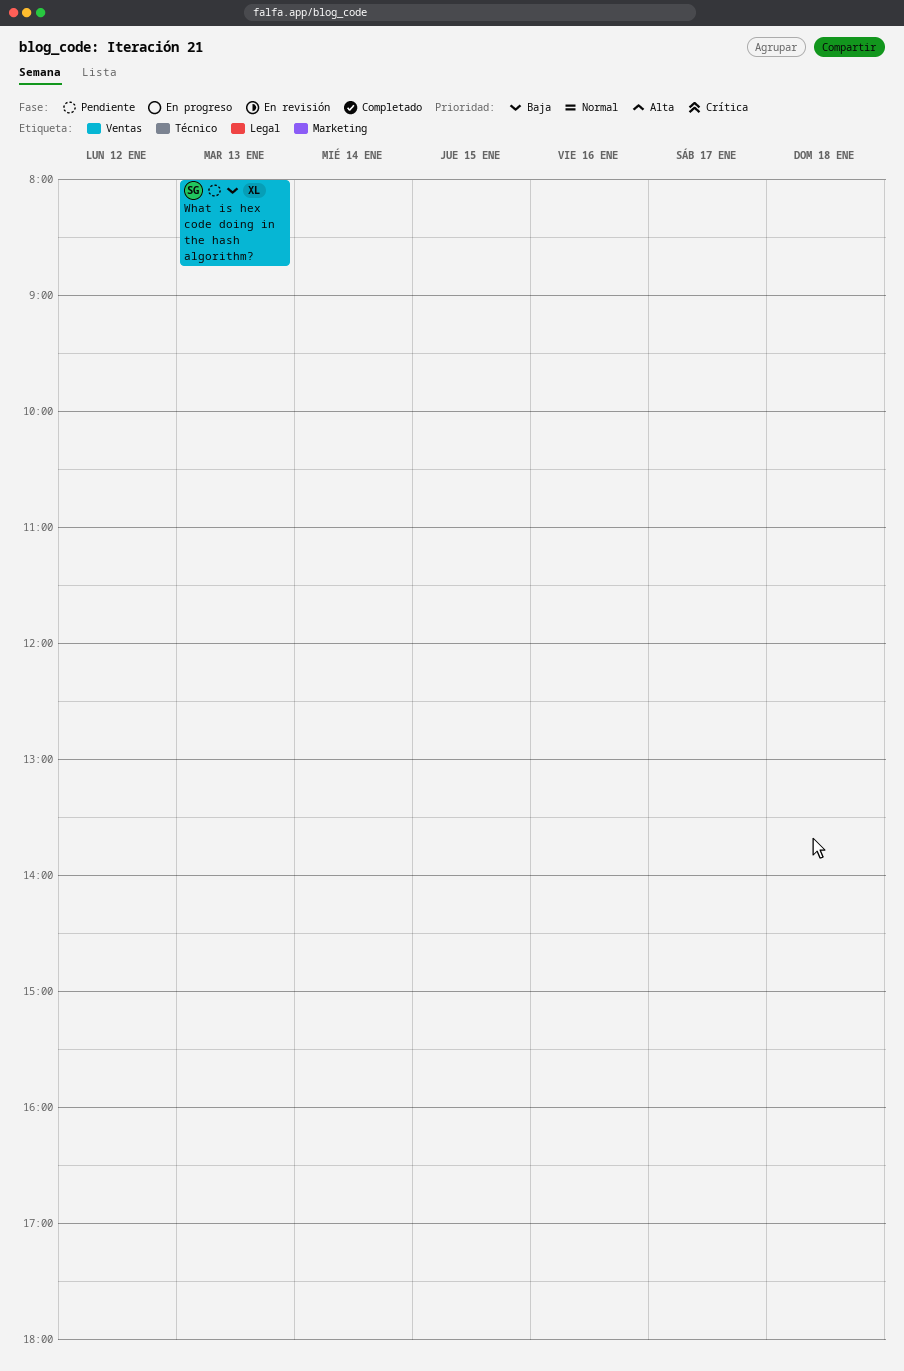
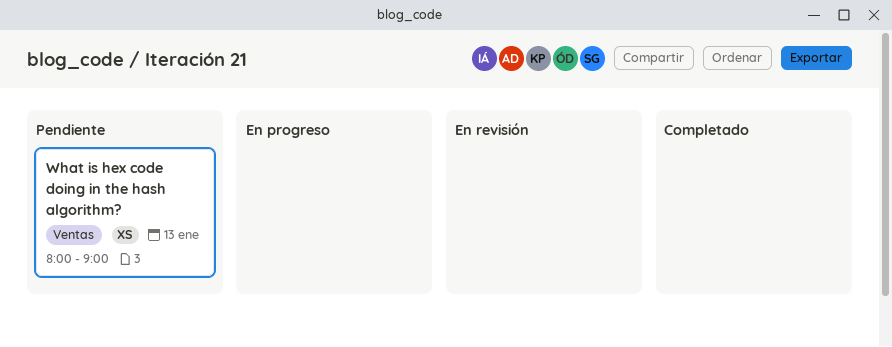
What is hex code doing in the hash algorithm?, estimate: XL -> XS
What is hex code doing in the hash algorithm?, ends: 08:45 -> 09:00

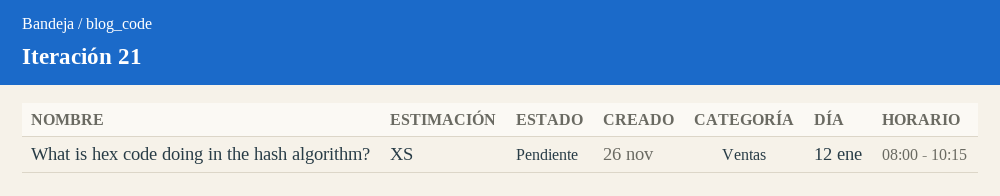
What is hex code doing in the hash algorithm?, day: Jan 13 -> Jan 12
What is hex code doing in the hash algorithm?, ends: 09:00 -> 10:15

